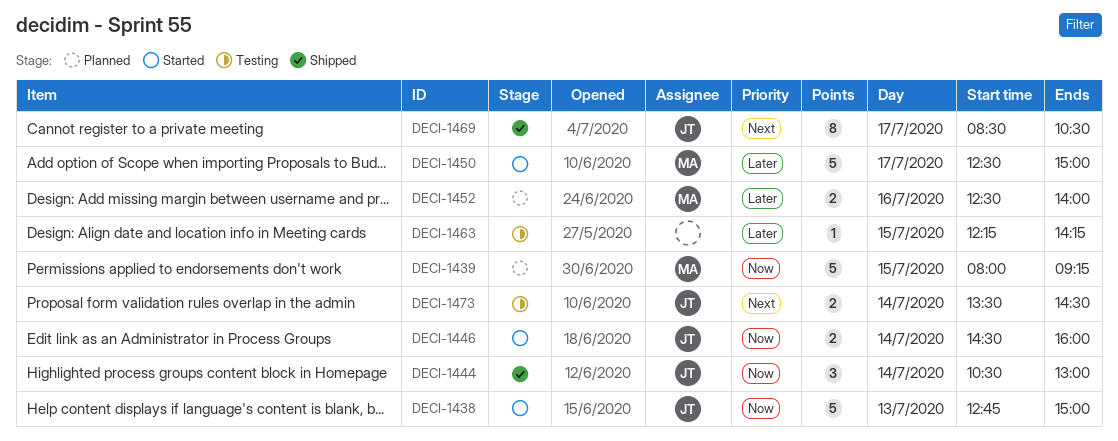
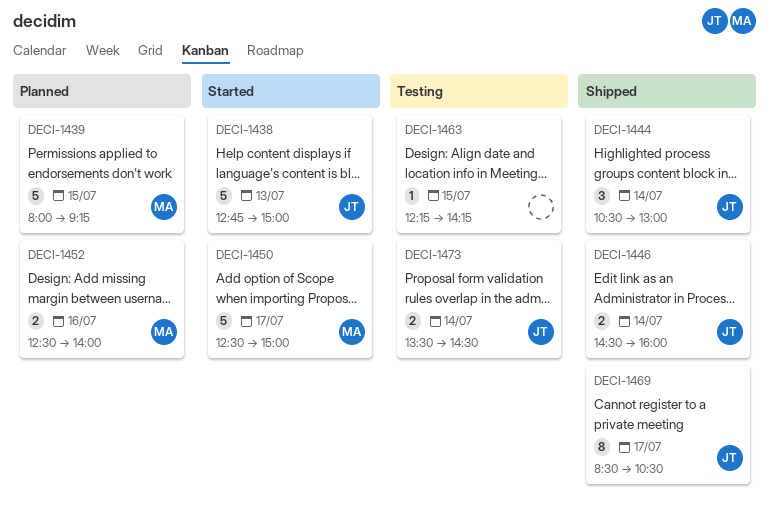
DECI-1446, status: Started -> Shipped

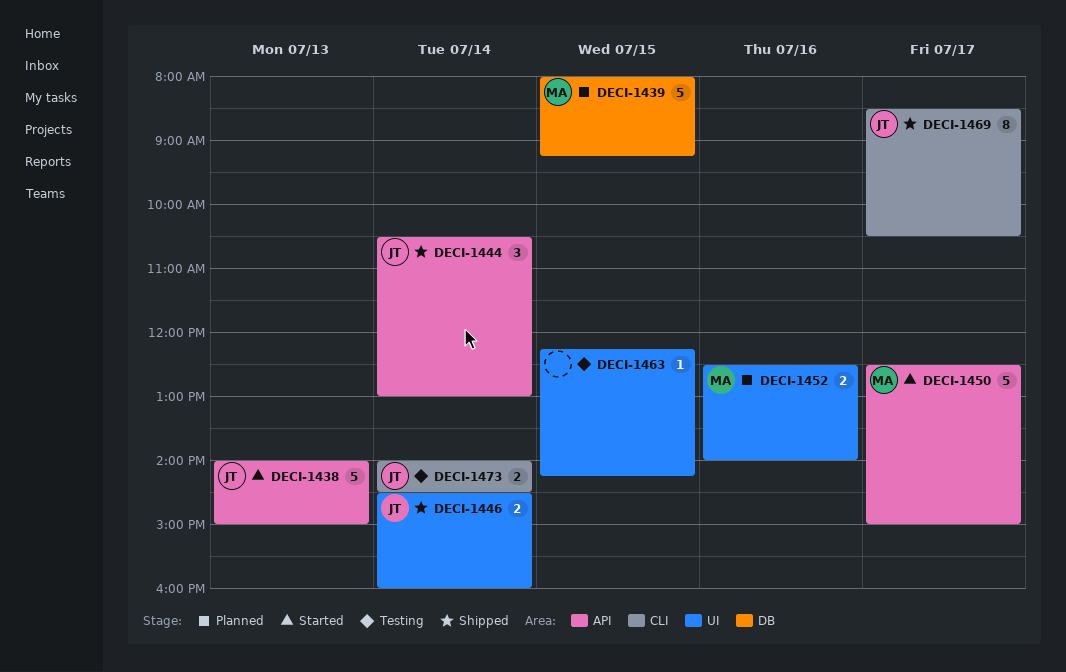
DECI-1438, begins: 12:45 -> 14:00
DECI-1473, begins: 13:30 -> 14:00

